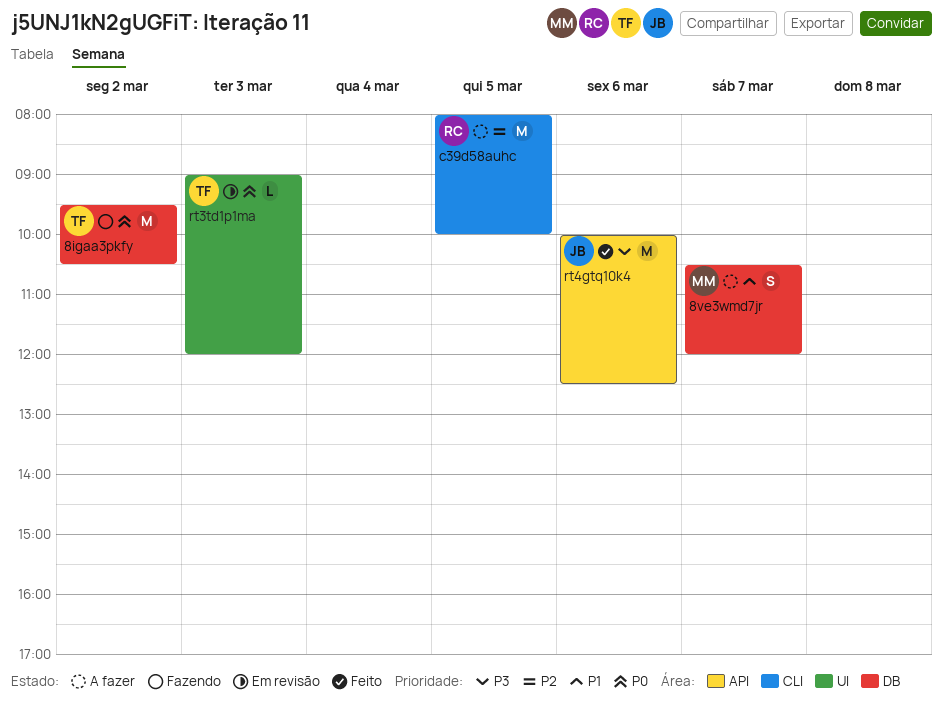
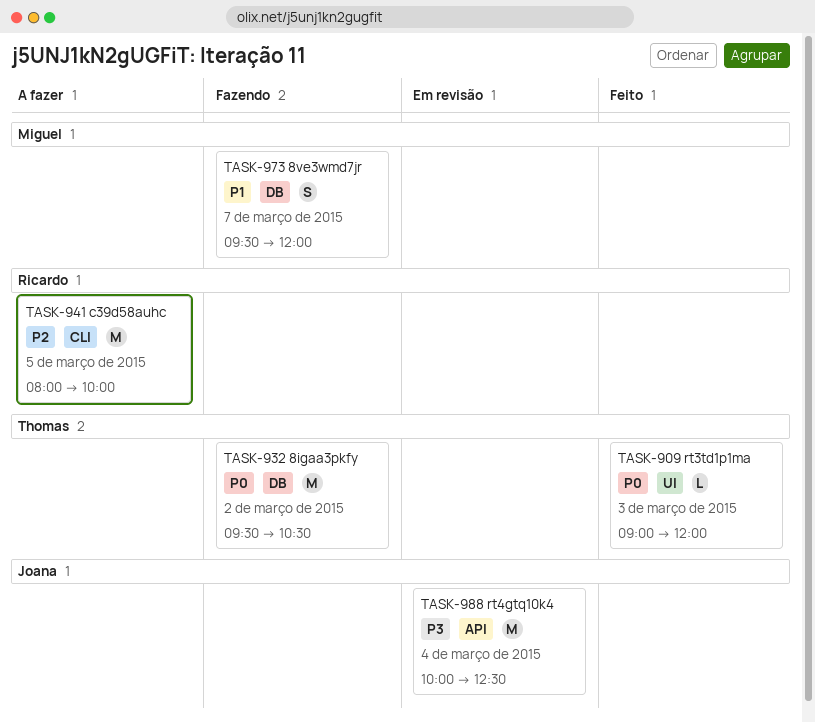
8ve3wmd7jr, status: A fazer -> Fazendo
8ve3wmd7jr, begins: 10:30 -> 09:30
rt3td1p1ma, status: Em revisão -> Feito
rt4gtq10k4, status: Feito -> Em revisão
rt4gtq10k4, day: Mar 6 -> Mar 4

